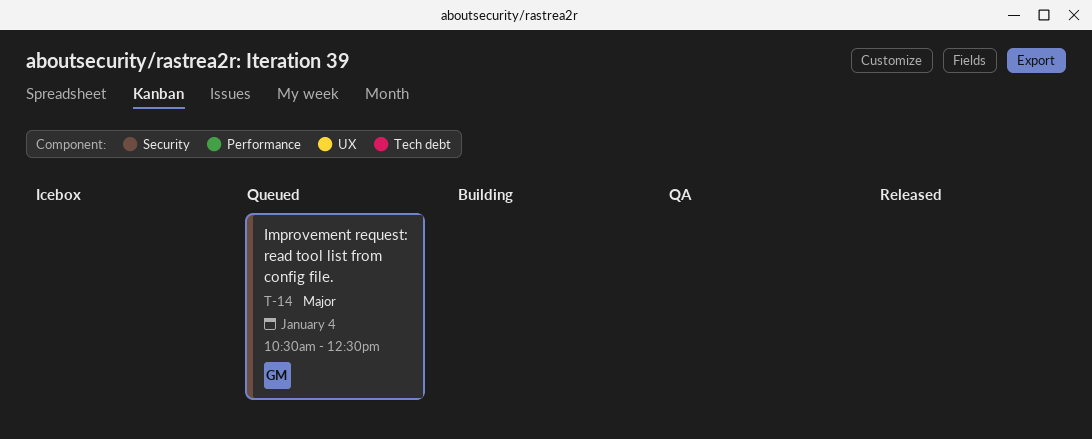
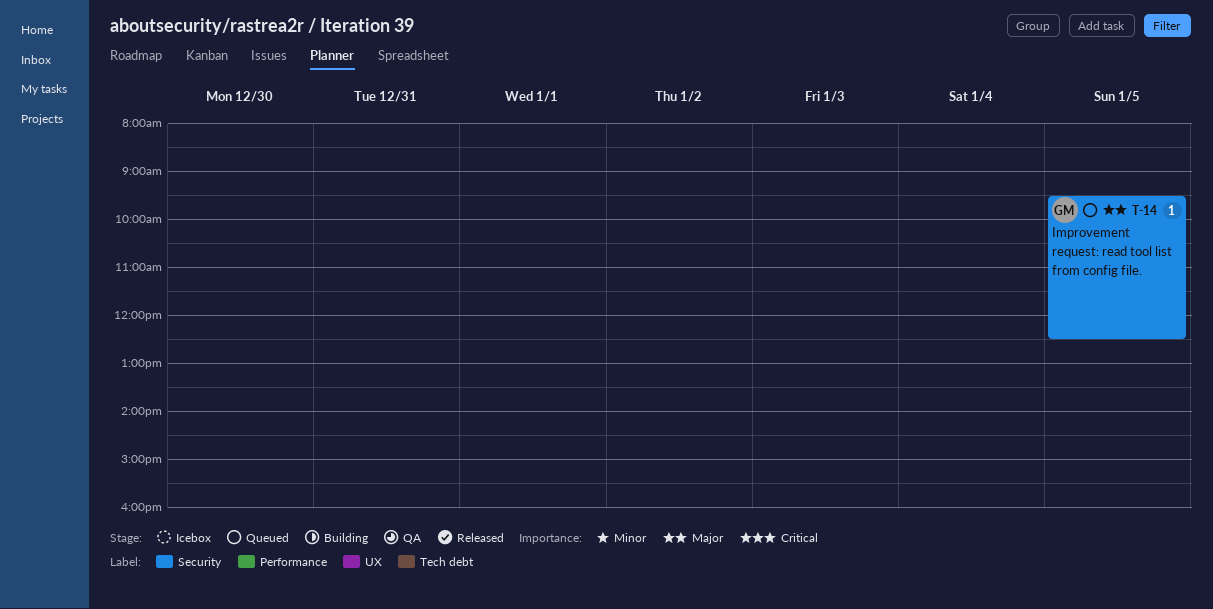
T-14, day: Jan 4 -> Jan 5
T-14, begins: 10:30 -> 09:30

